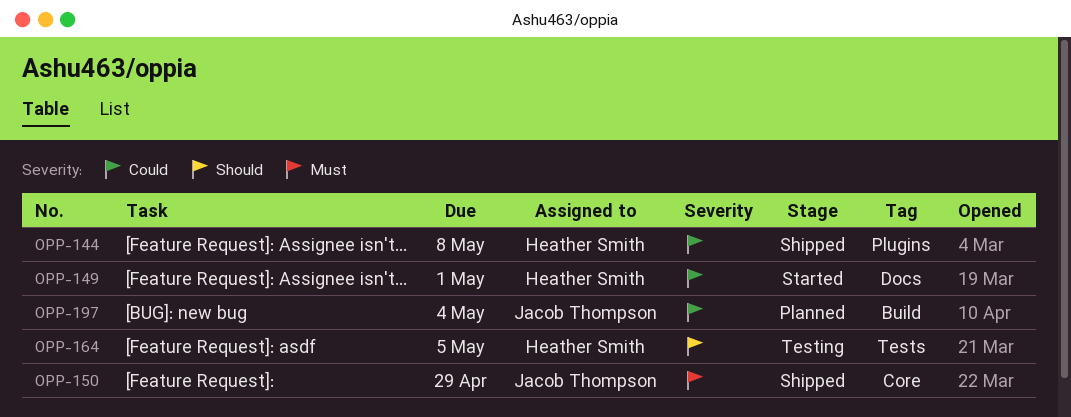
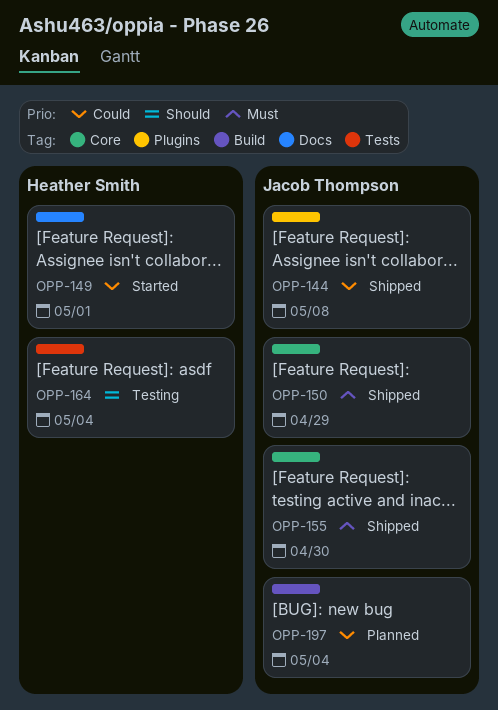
OPP-144, owner: Heather Smith -> Jacob Thompson
OPP-155: none -> present
OPP-164, due: May 5 -> May 4

